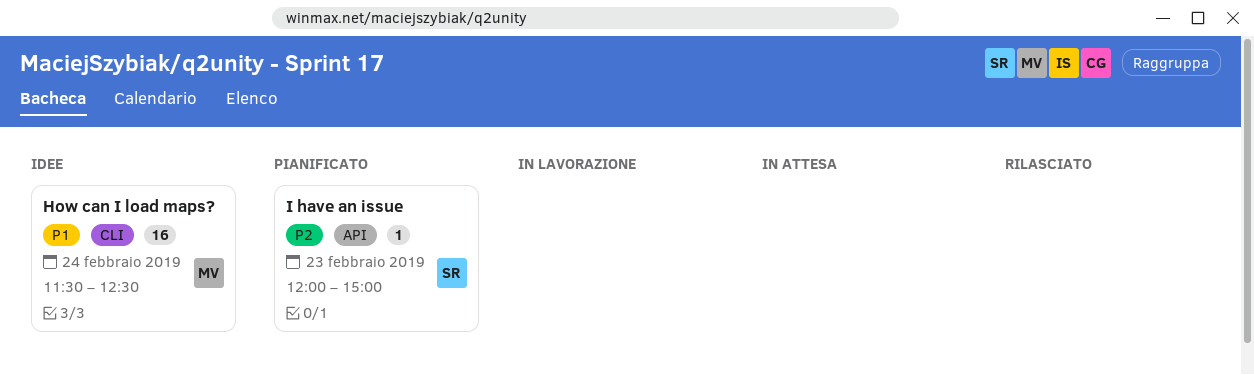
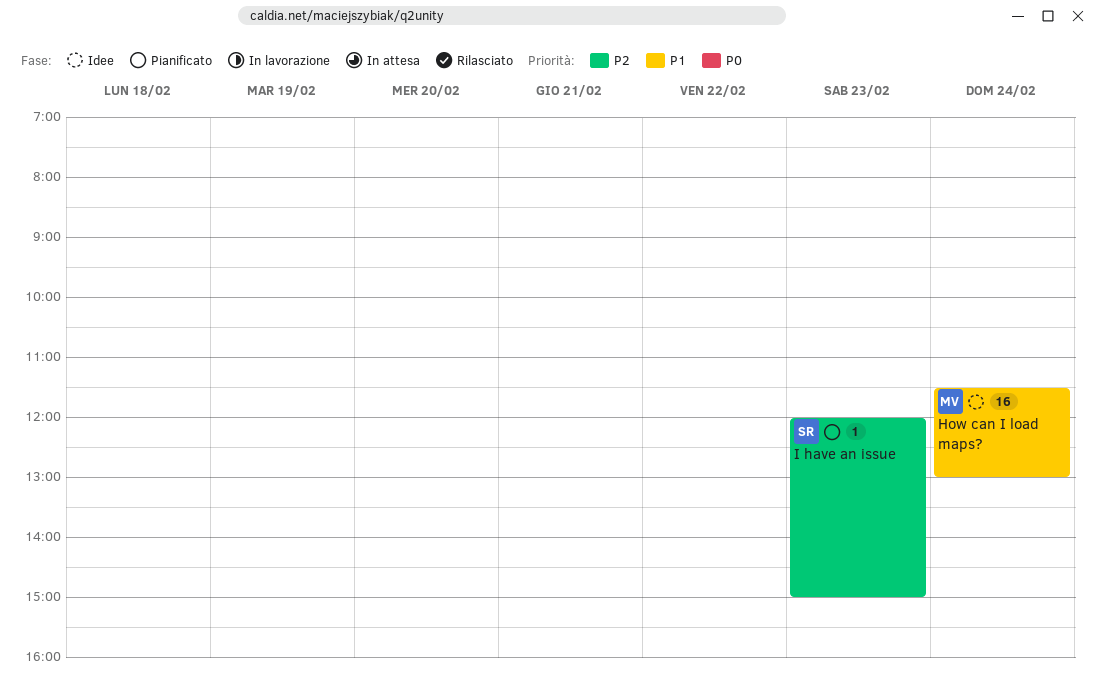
How can I load maps?, ends: 12:30 -> 13:00

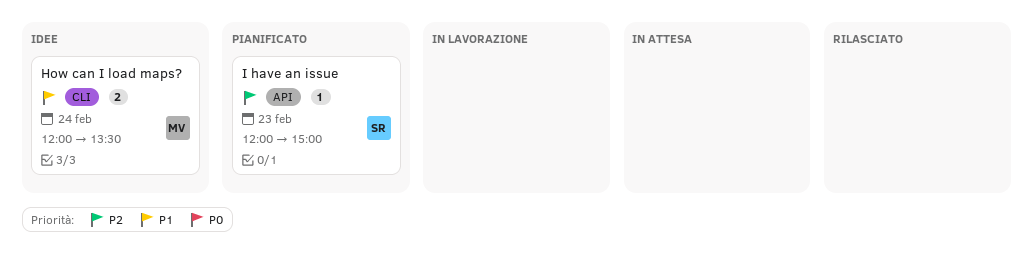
How can I load maps?, estimate: 16 -> 2
How can I load maps?, begins: 11:30 -> 12:00
How can I load maps?, ends: 13:00 -> 13:30

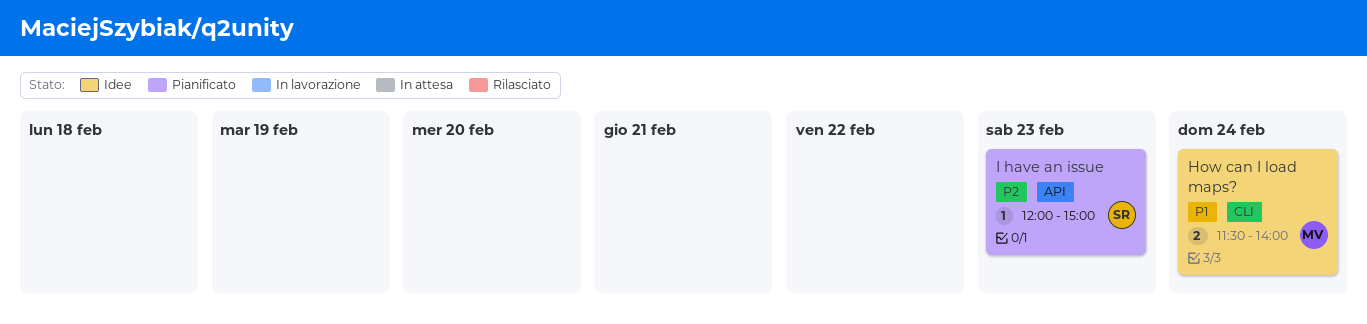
How can I load maps?, begins: 12:00 -> 11:30
How can I load maps?, ends: 13:30 -> 14:00

